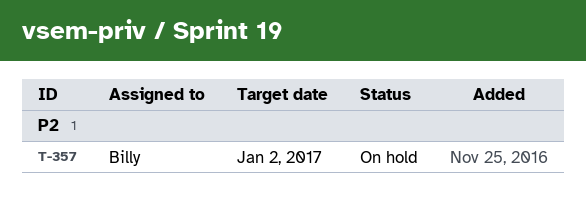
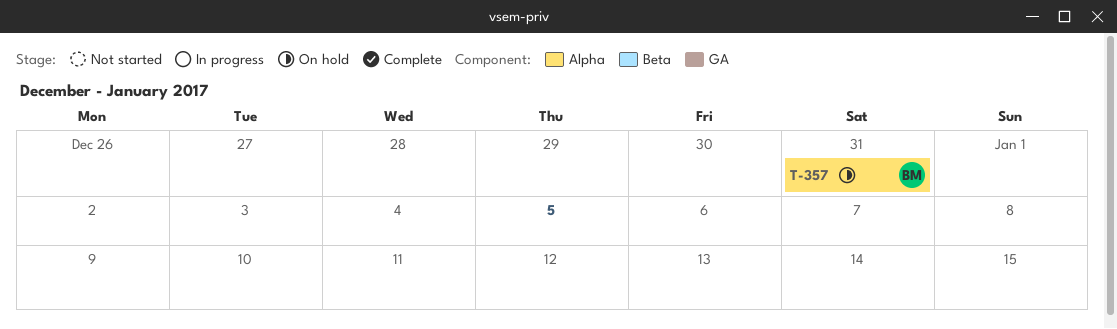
T-357, due: Jan 2 -> Dec 31

